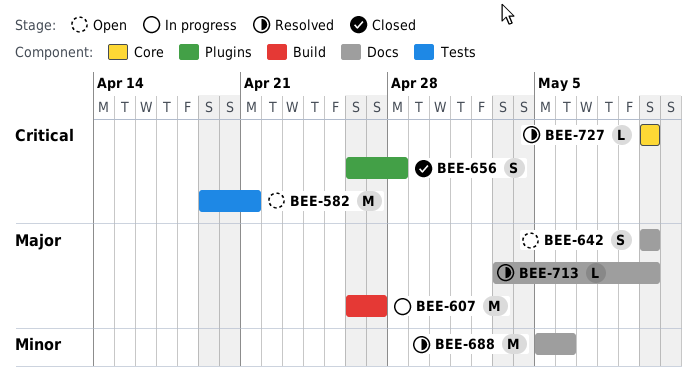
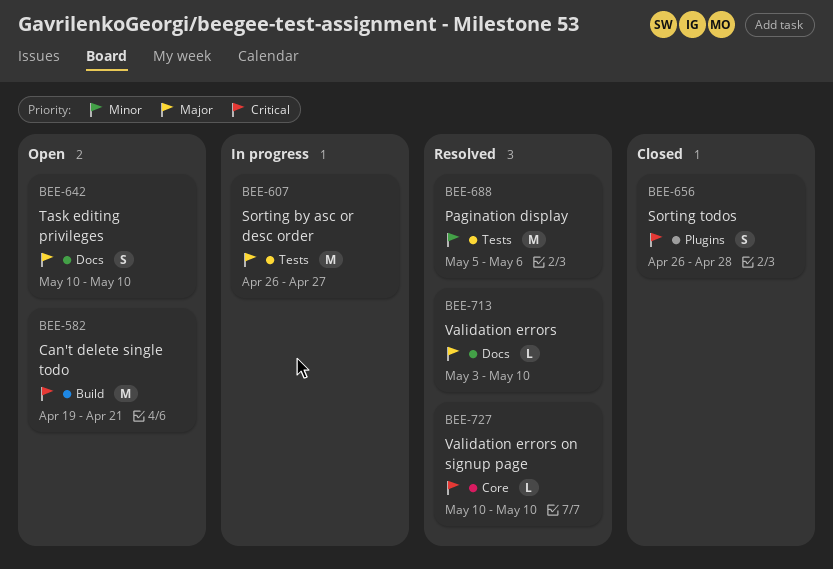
BEE-582, label: Tests -> Build
BEE-607, label: Build -> Tests
BEE-688, label: Docs -> Tests

